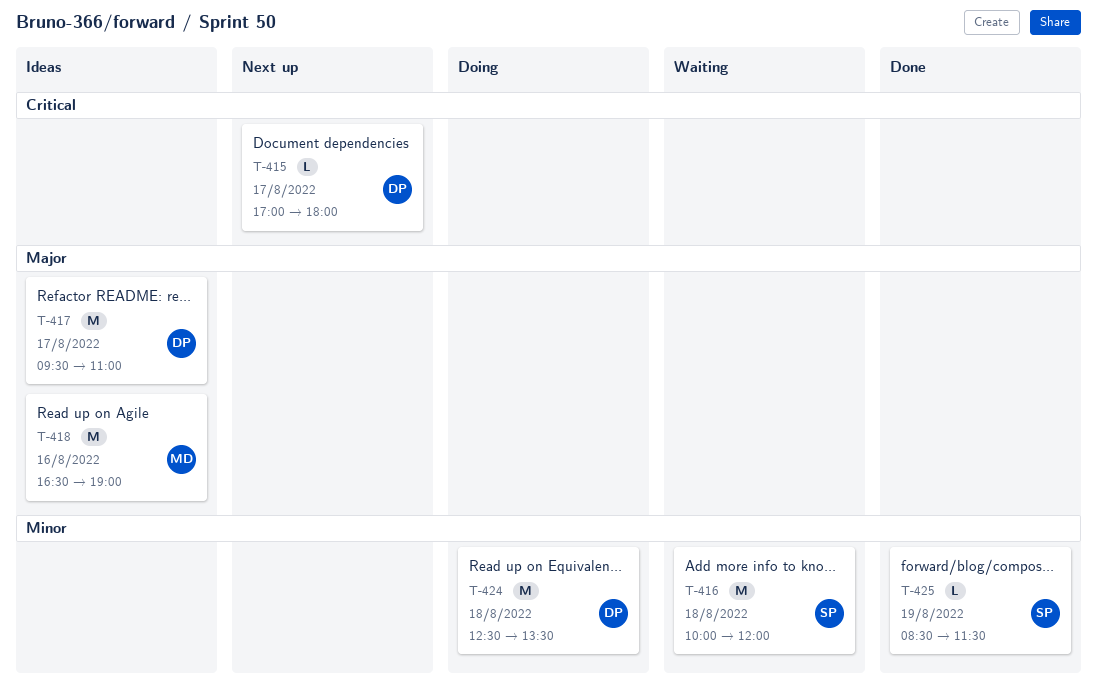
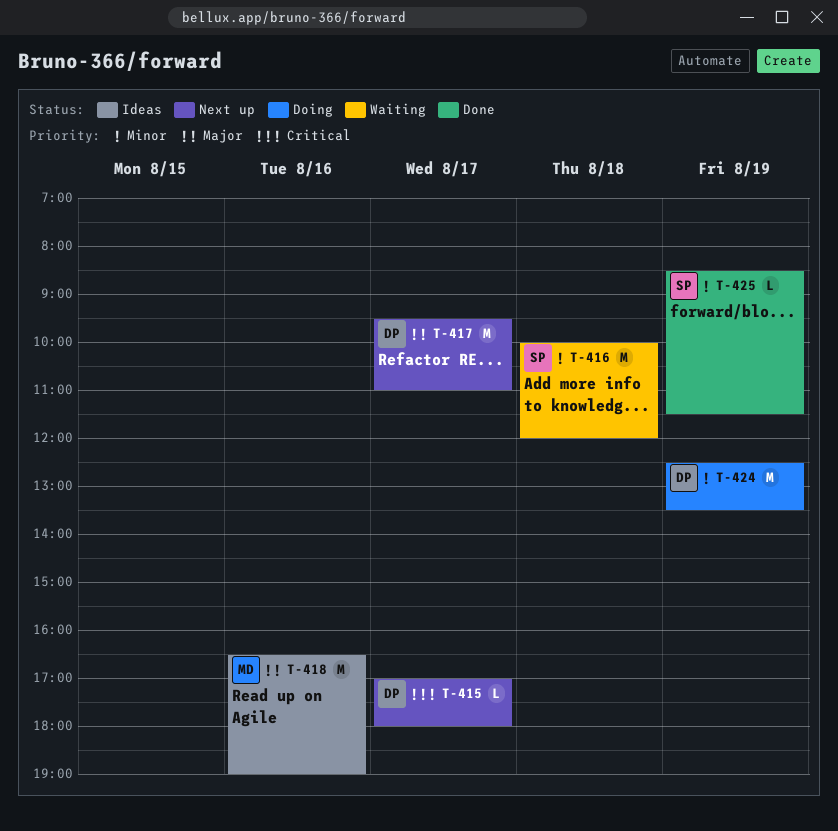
T-417, status: Ideas -> Next up
T-424, day: Aug 18 -> Aug 19

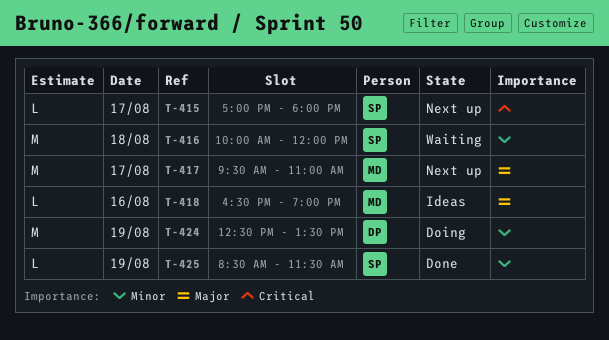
T-415, owner: DP -> SP
T-417, owner: DP -> MD
T-418, estimate: M -> L

